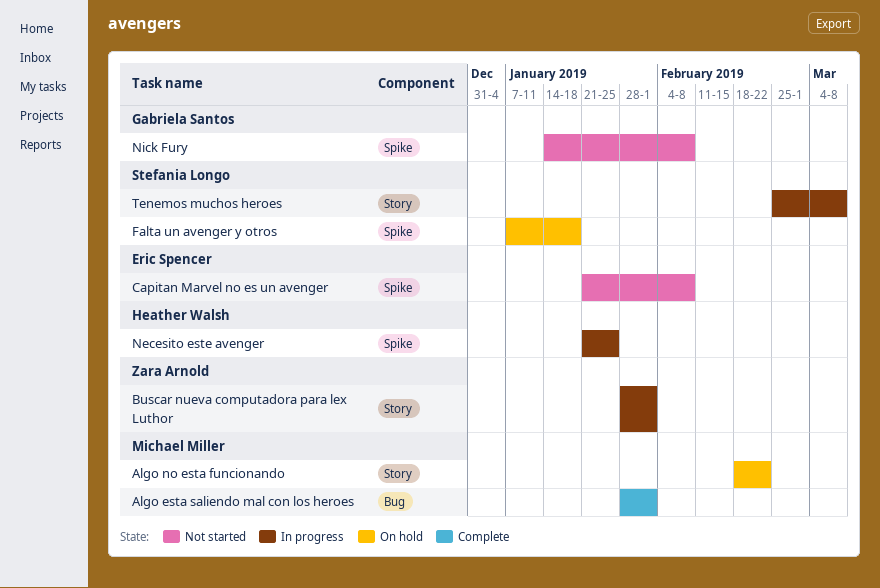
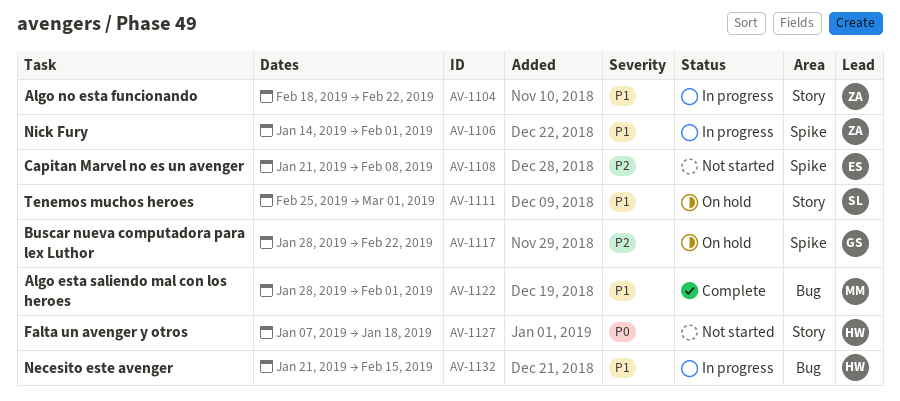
Algo no esta funcionando, status: On hold -> In progress
Algo no esta funcionando, owner: Michael Miller -> Zara Arnold
Buscar nueva computadora para lex Luthor, status: In progress -> On hold
Buscar nueva computadora para lex Luthor, owner: Zara Arnold -> Gabriela Santos
Buscar nueva computadora para lex Luthor, label: Story -> Spike
Buscar nueva computadora para lex Luthor, due: Feb 1 -> Feb 22
Falta un avenger y otros, status: On hold -> Not started
Falta un avenger y otros, owner: Stefania Longo -> Heather Walsh
Falta un avenger y otros, label: Spike -> Story
Necesito este avenger, label: Spike -> Bug
Necesito este avenger, due: Jan 25 -> Feb 15
Nick Fury, status: Not started -> In progress
Nick Fury, owner: Gabriela Santos -> Zara Arnold
Nick Fury, due: Feb 8 -> Feb 1
Tenemos muchos heroes, status: In progress -> On hold
Tenemos muchos heroes, due: Mar 8 -> Mar 1

